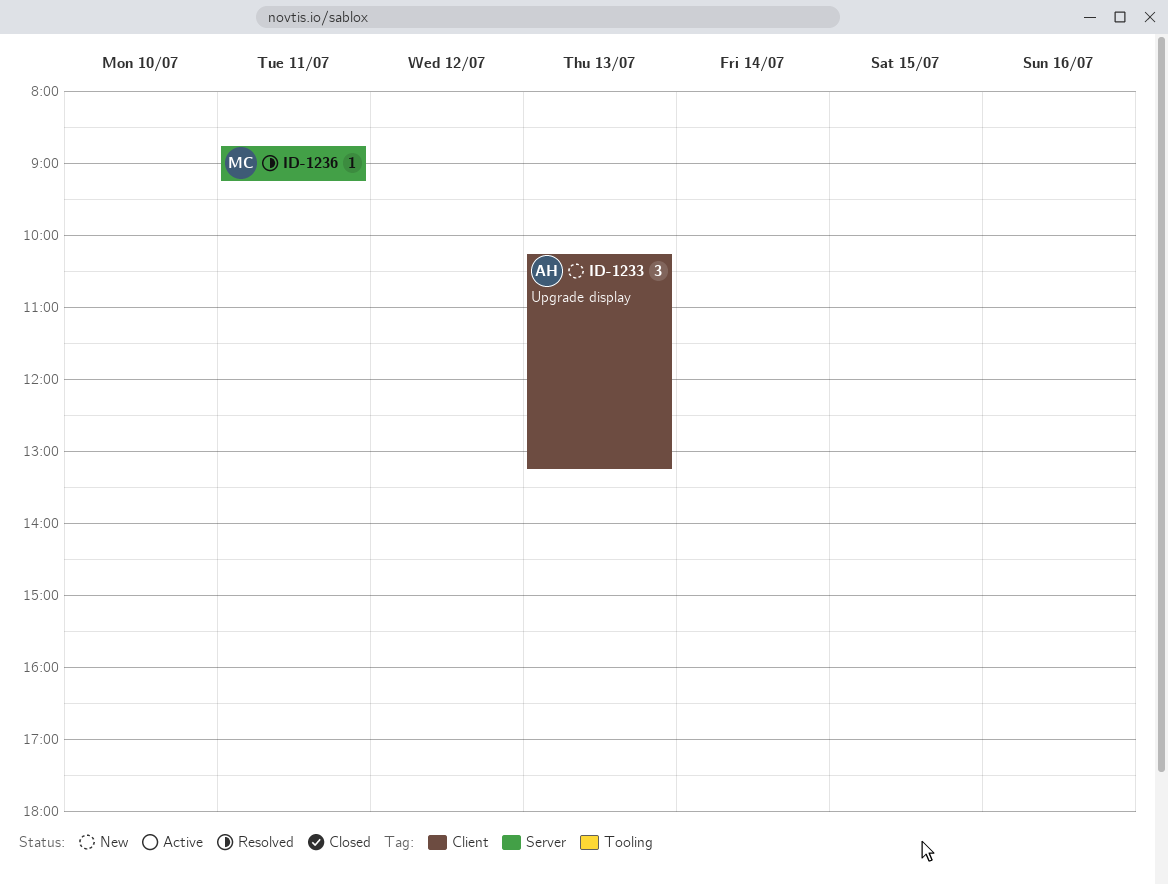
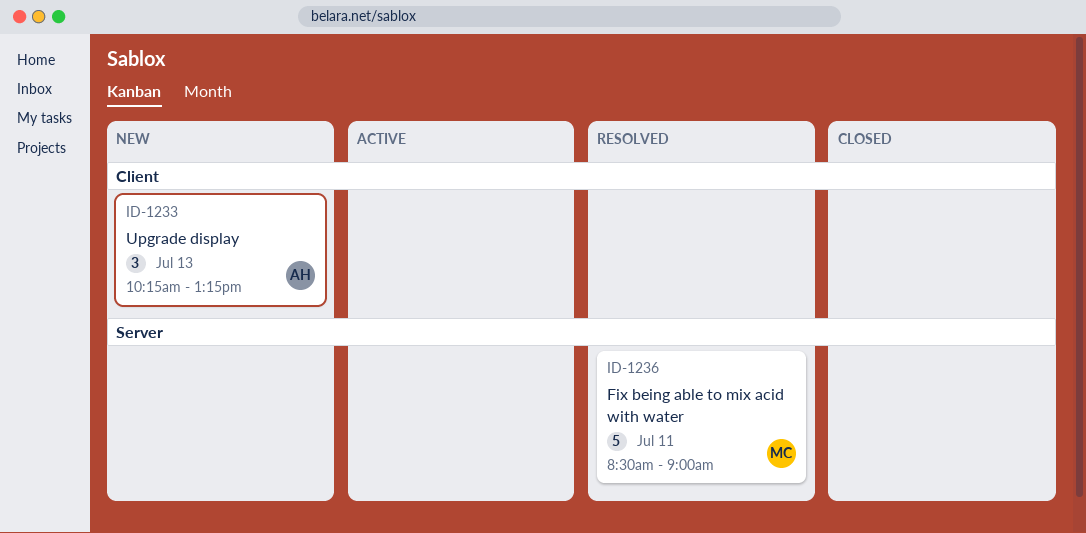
ID-1236, estimate: 1 -> 5
ID-1236, begins: 08:45 -> 08:30
ID-1236, ends: 09:15 -> 09:00

